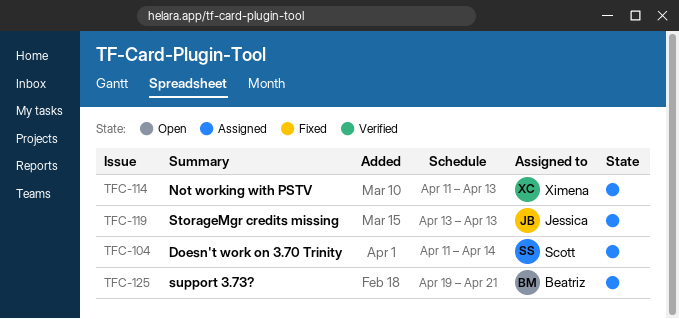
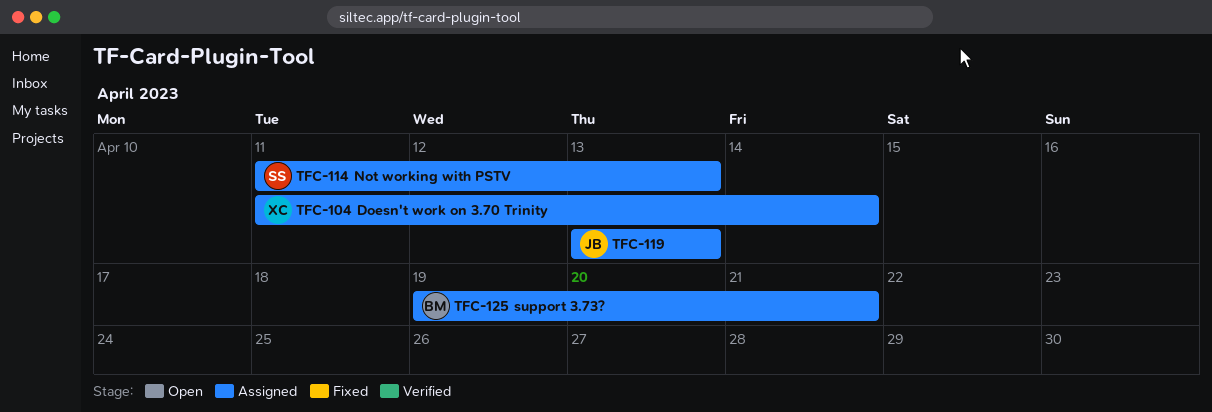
TFC-104, owner: Scott -> Ximena
TFC-114, owner: Ximena -> Scott

